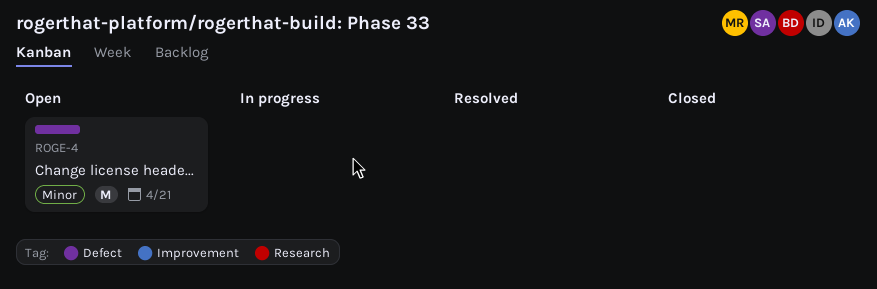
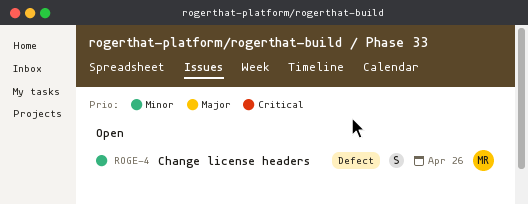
ROGE-4, estimate: M -> S
ROGE-4, due: Apr 21 -> Apr 26

